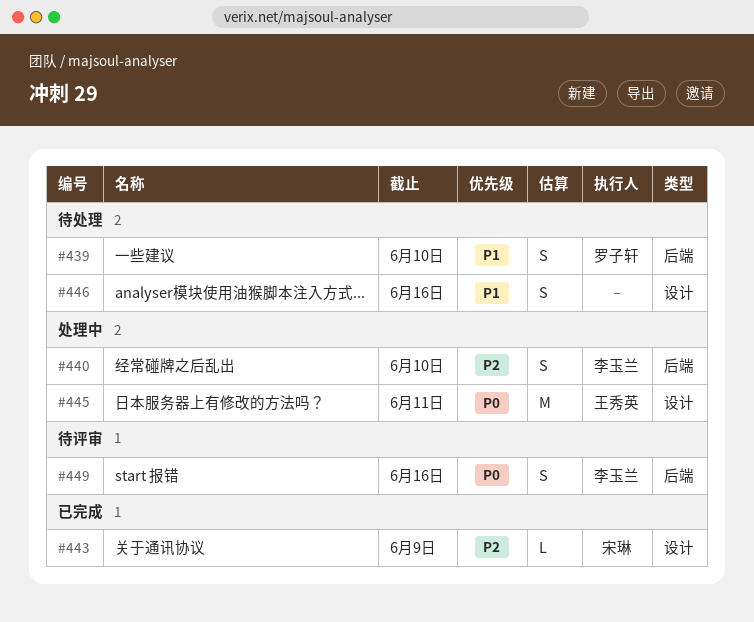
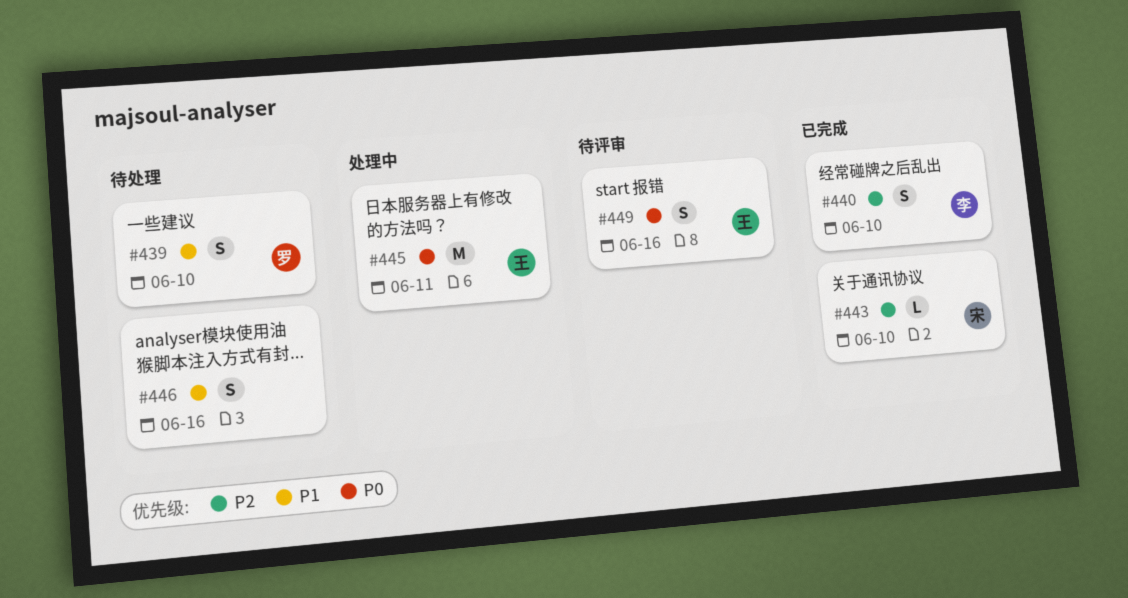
#440, status: 处理中 -> 已完成
#443, due: Jun 9 -> Jun 10
#449, owner: 李玉兰 -> 王秀英

